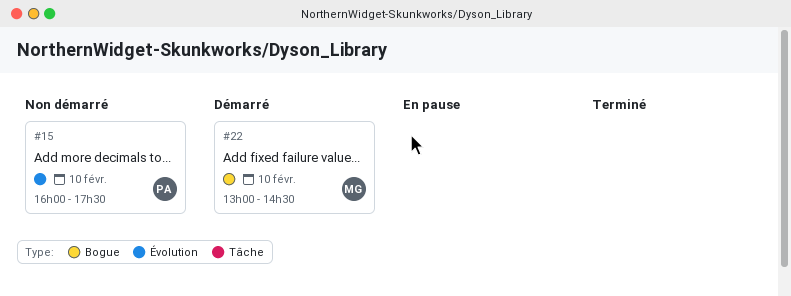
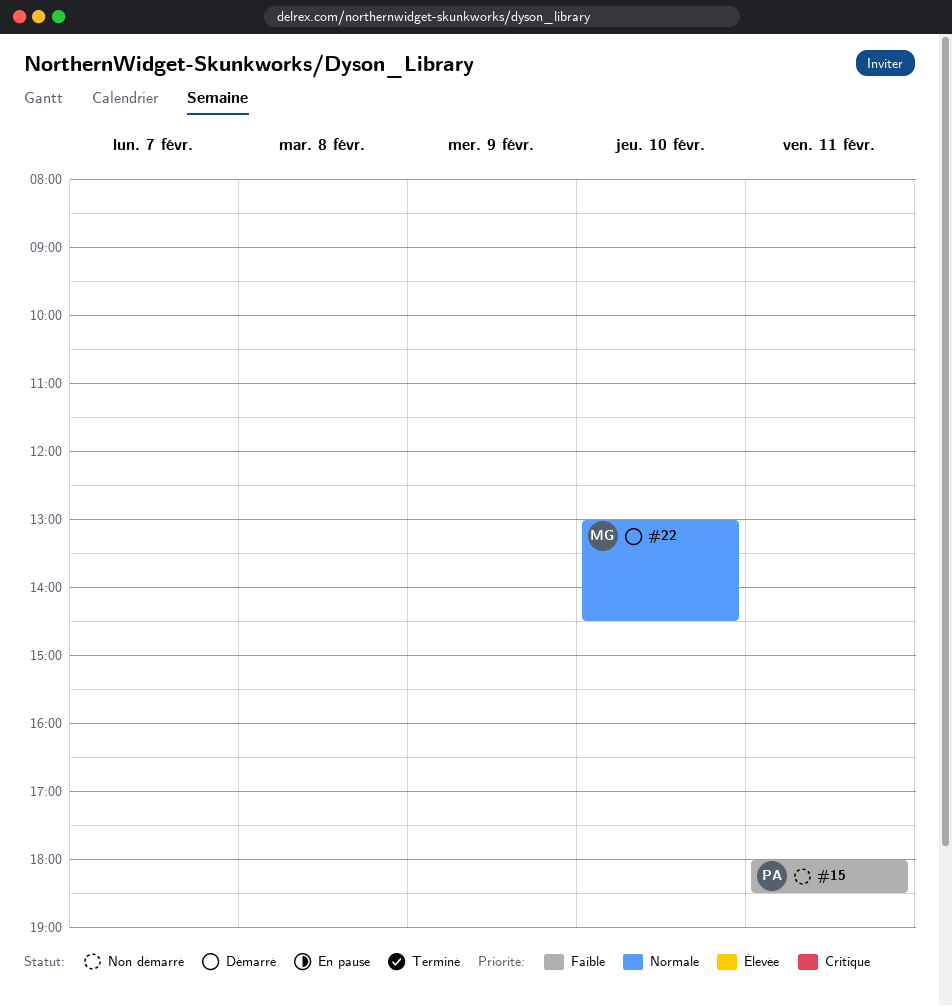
#15, day: Feb 10 -> Feb 11
#15, begins: 16:00 -> 18:00
#15, ends: 17:30 -> 18:30

